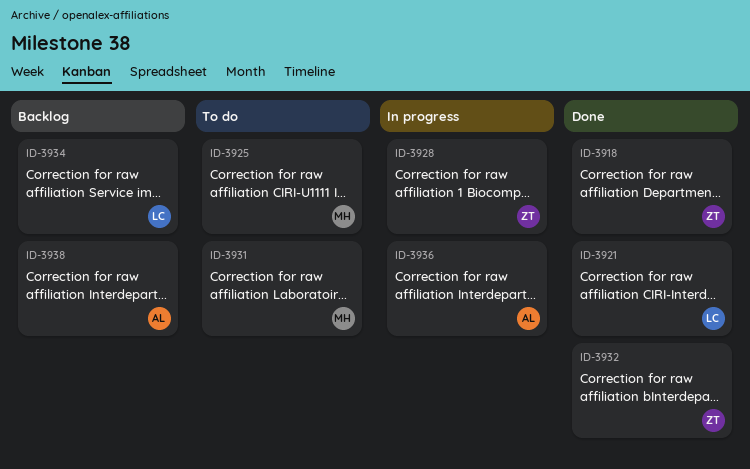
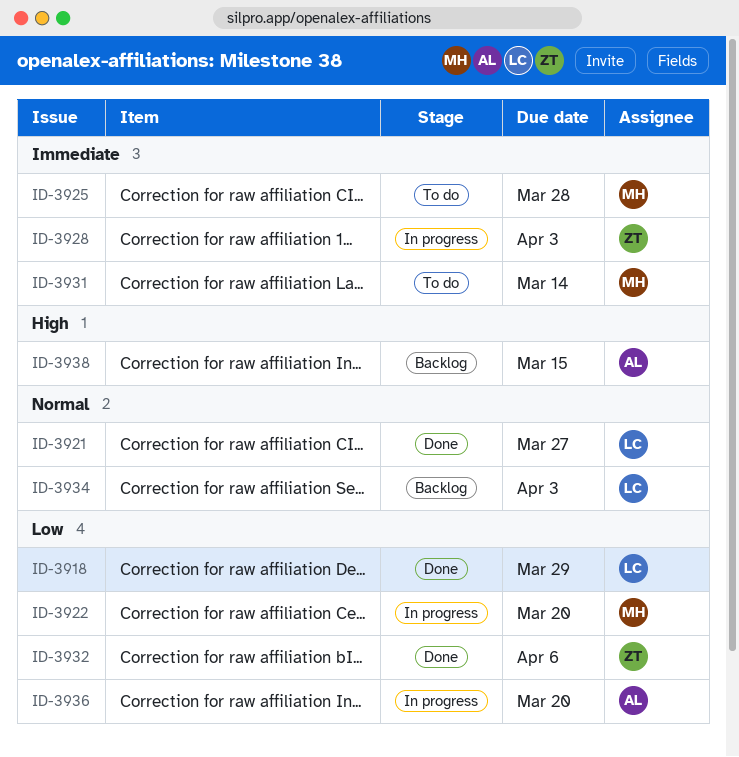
ID-3918, owner: ZT -> LC
ID-3922: none -> present

